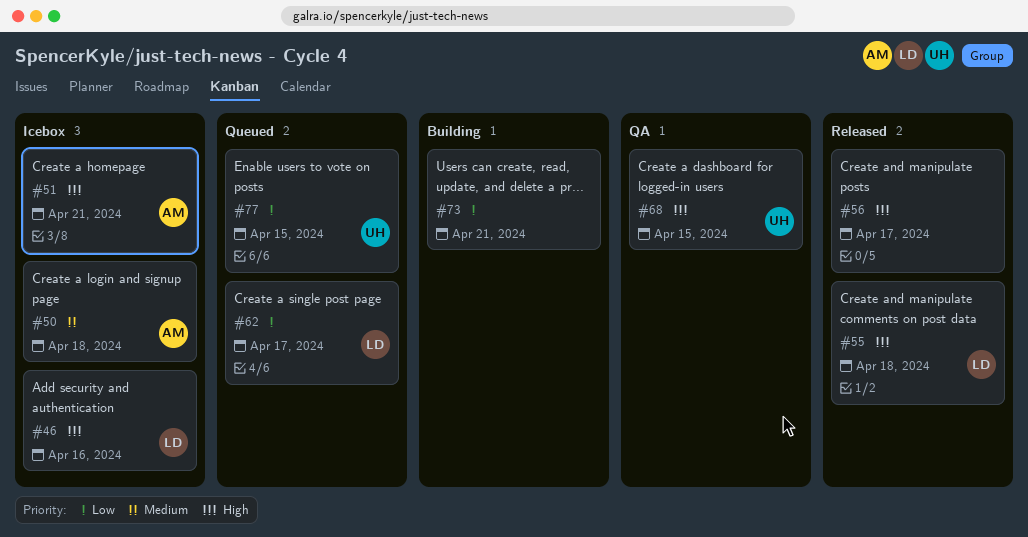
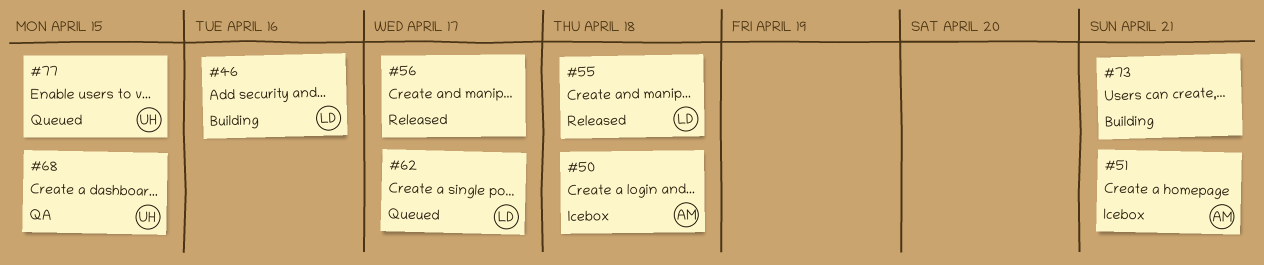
#46, status: Icebox -> Building

